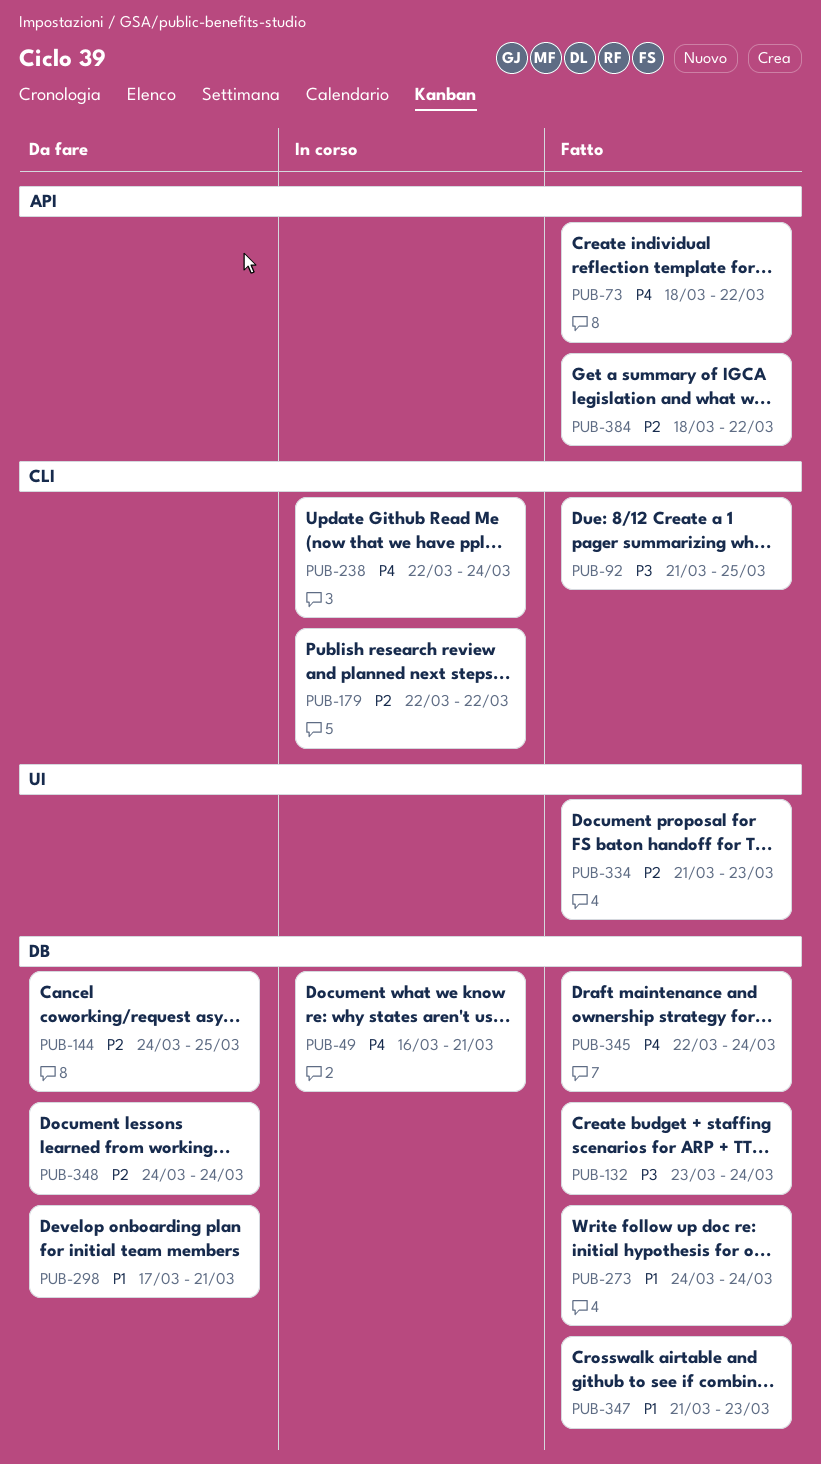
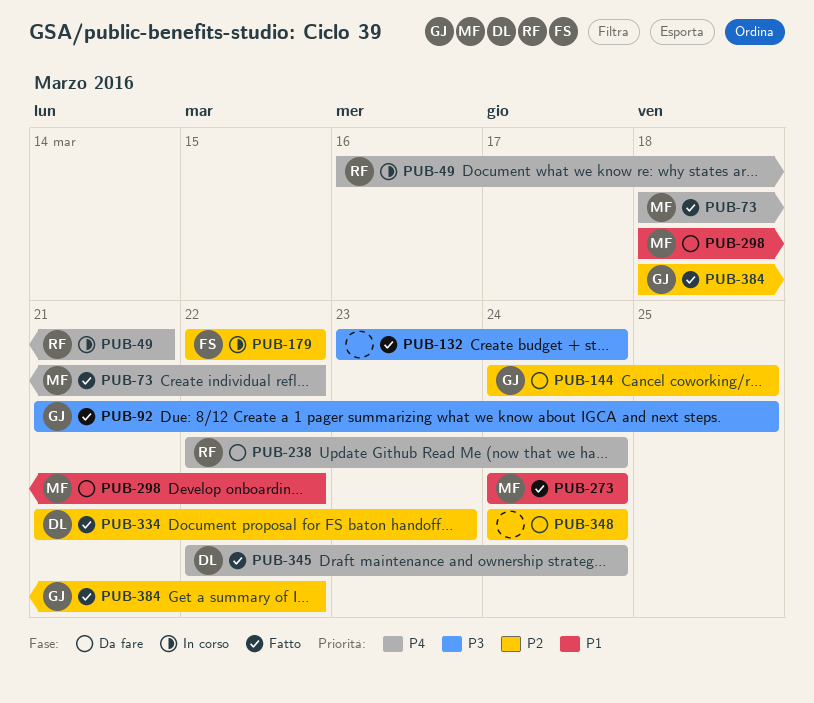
PUB-238, status: In corso -> Da fare
PUB-298, start: Mar 17 -> Mar 18
PUB-298, due: Mar 21 -> Mar 22
PUB-347: present -> none

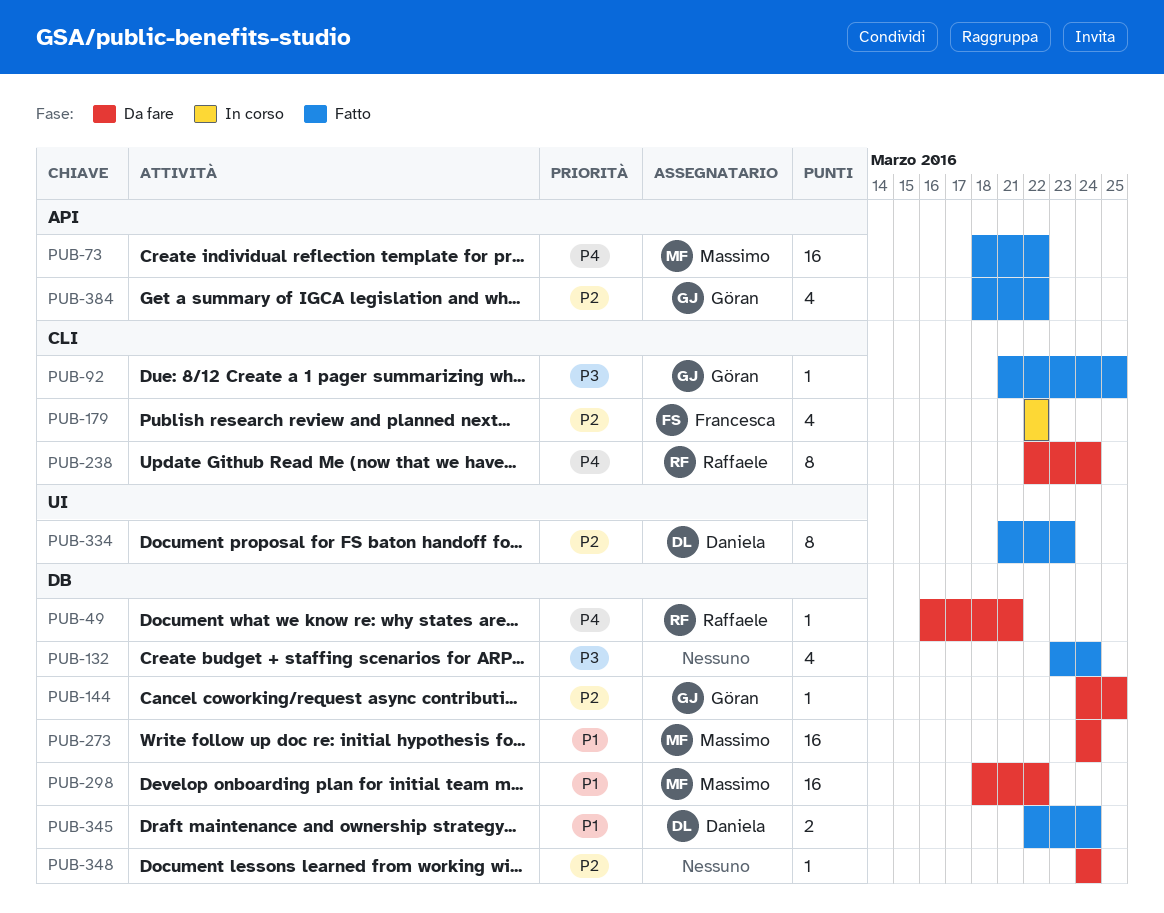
PUB-49, status: In corso -> Da fare
PUB-273, status: Fatto -> Da fare
PUB-345, priority: P4 -> P1

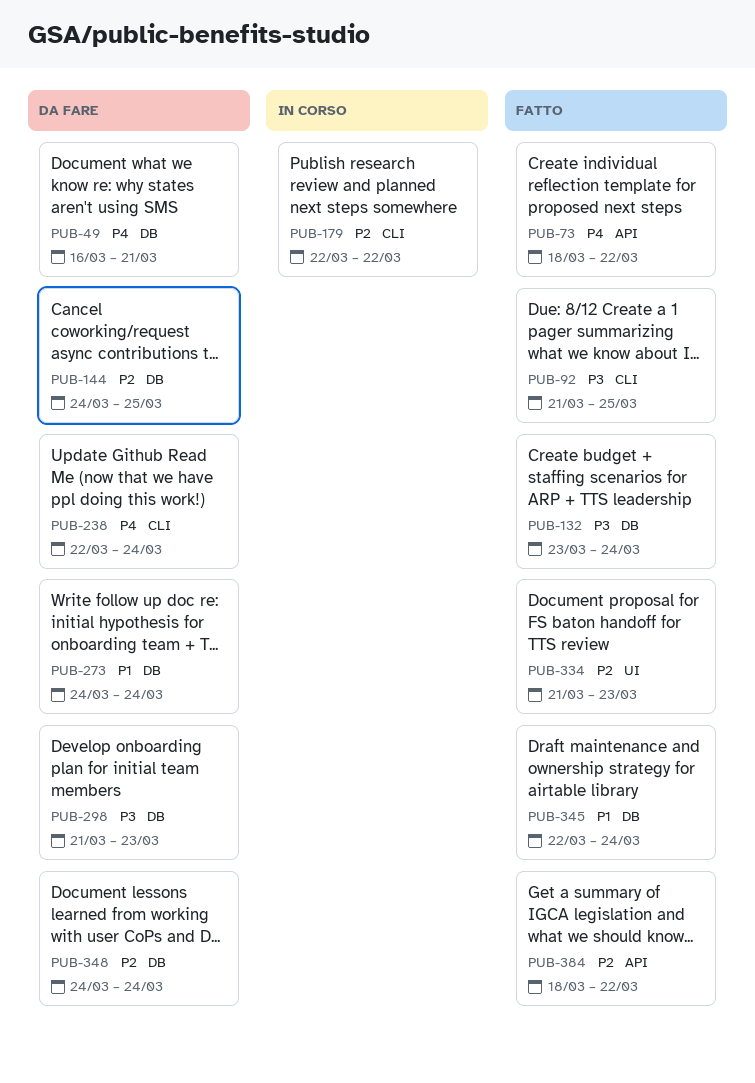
PUB-298, priority: P1 -> P3
PUB-298, start: Mar 18 -> Mar 21
PUB-298, due: Mar 22 -> Mar 23

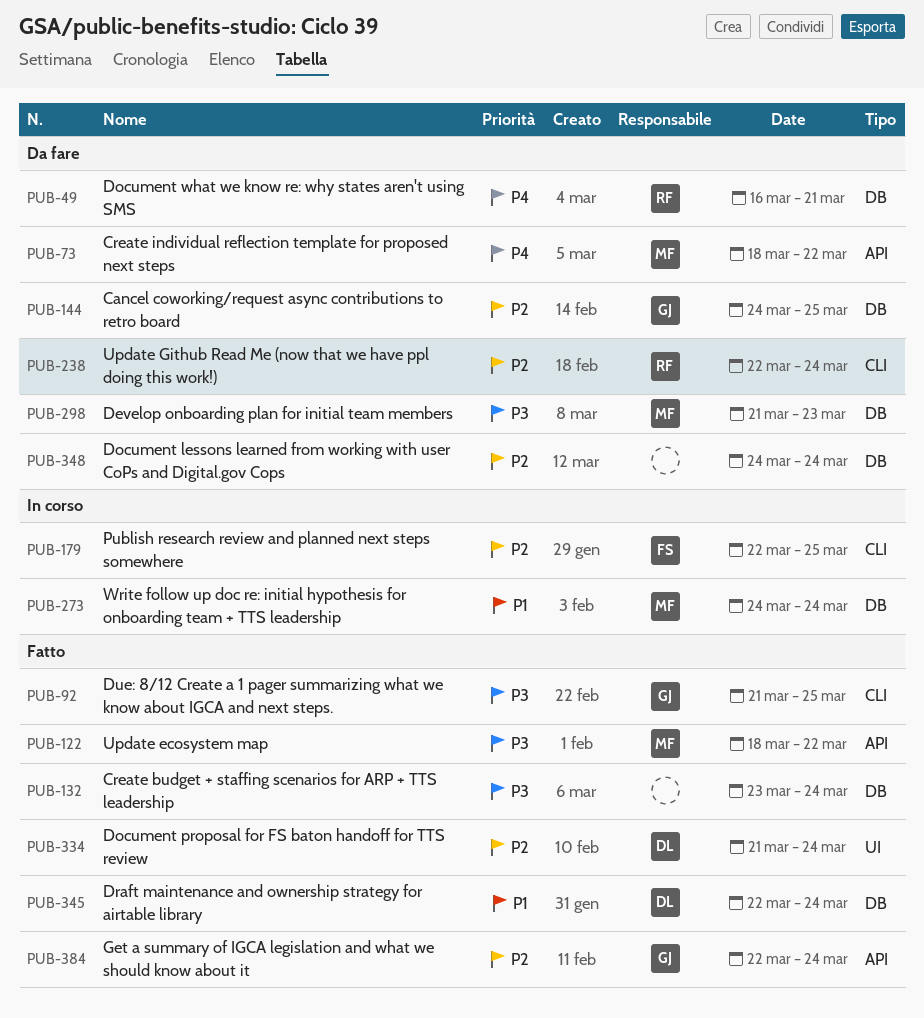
PUB-73, status: Fatto -> Da fare
PUB-122: none -> present
PUB-179, due: Mar 22 -> Mar 25
PUB-238, priority: P4 -> P2
PUB-273, status: Da fare -> In corso
PUB-334, due: Mar 23 -> Mar 24
PUB-384, start: Mar 18 -> Mar 22
PUB-384, due: Mar 22 -> Mar 24

